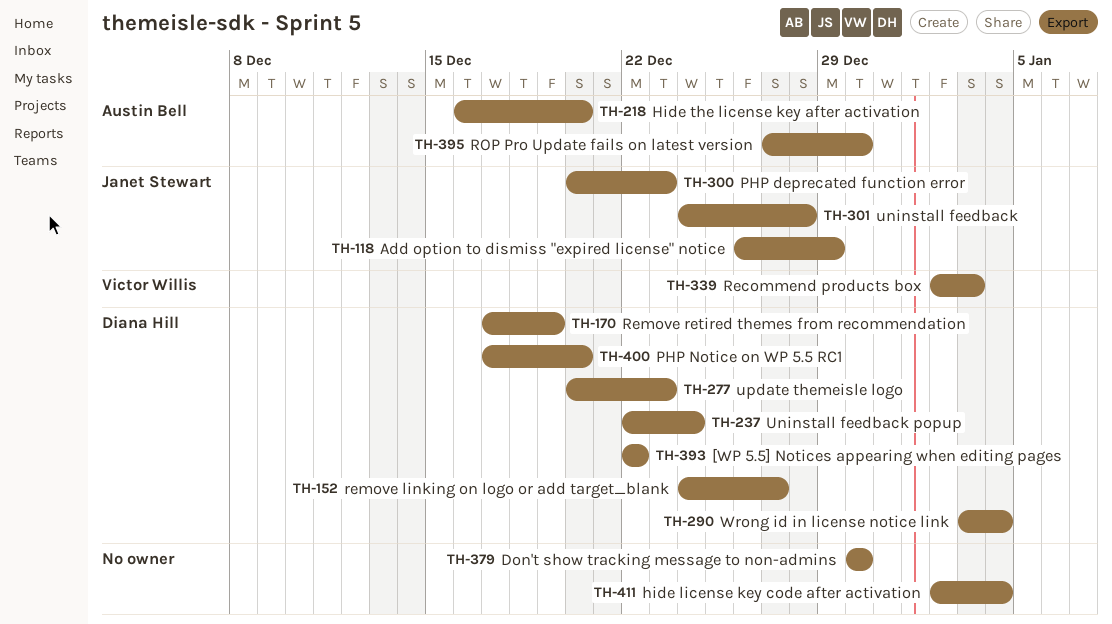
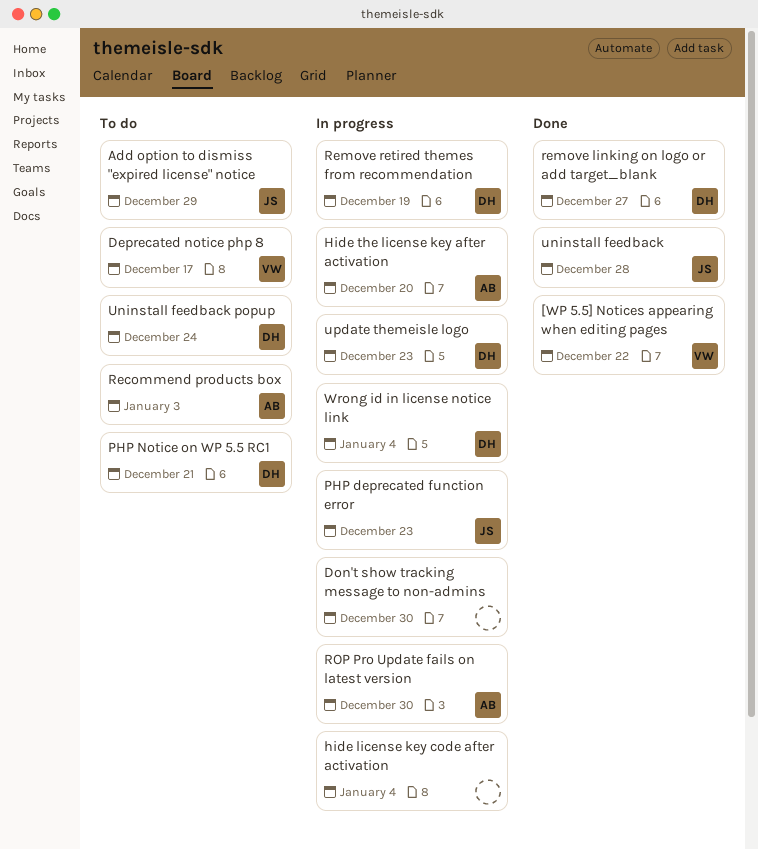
[WP 5.5] Notices appearing when editing pages, owner: Diana Hill -> Victor Willis
Deprecated notice php 8: none -> present
PHP Notice on WP 5.5 RC1, due: Dec 20 -> Dec 21
Recommend products box, owner: Victor Willis -> Austin Bell

